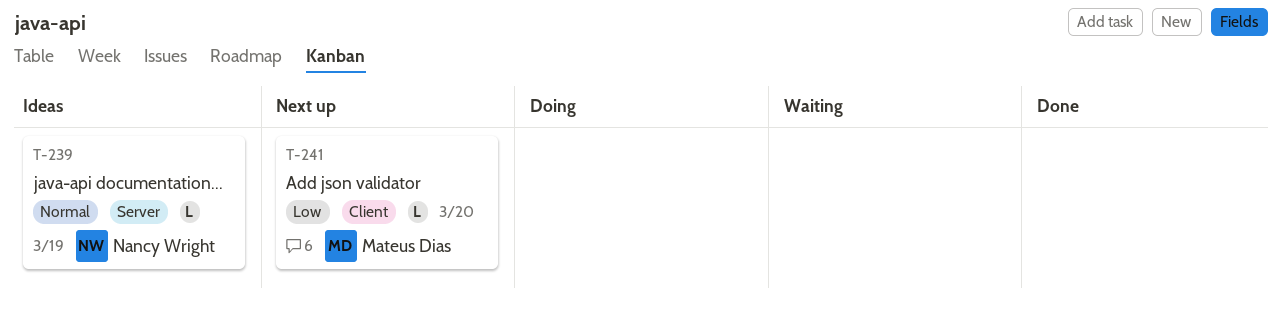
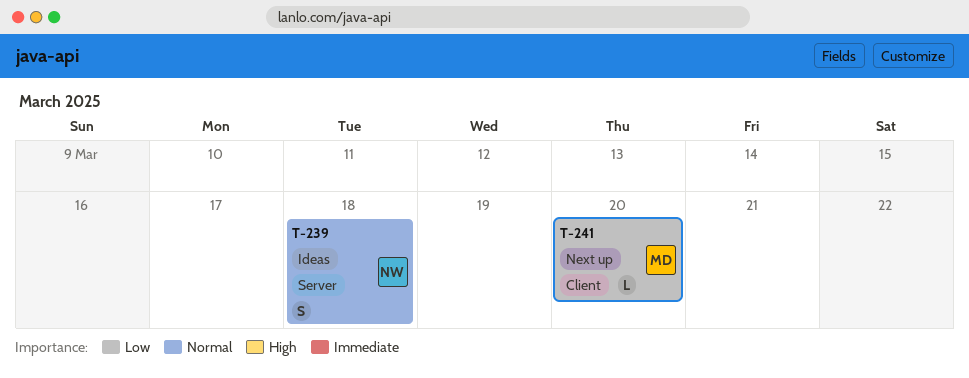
T-239, estimate: L -> S
T-239, due: Mar 19 -> Mar 18

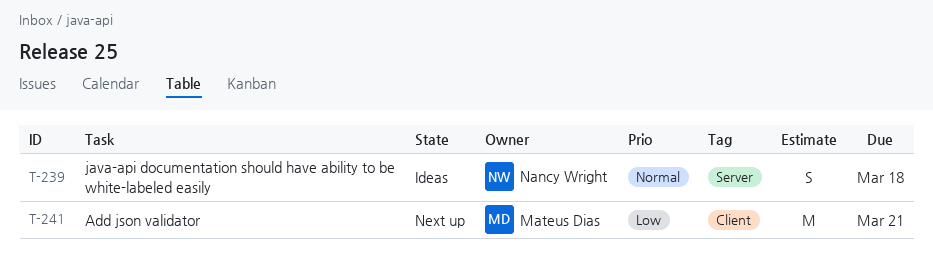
T-241, estimate: L -> M
T-241, due: Mar 20 -> Mar 21

